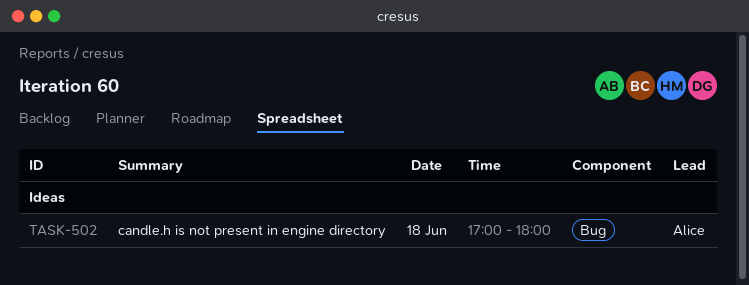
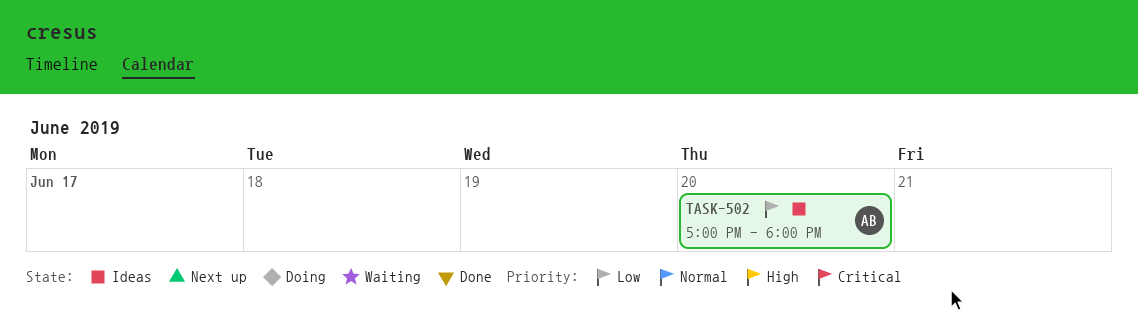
TASK-502, day: Jun 18 -> Jun 20

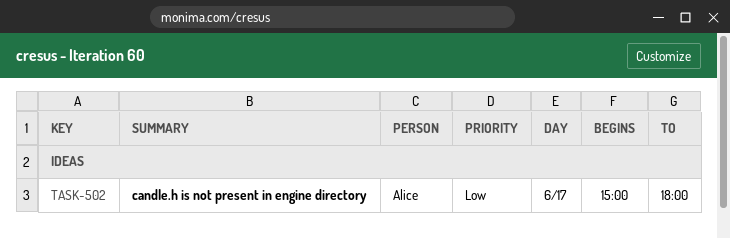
TASK-502, day: Jun 20 -> Jun 17
TASK-502, begins: 17:00 -> 15:00

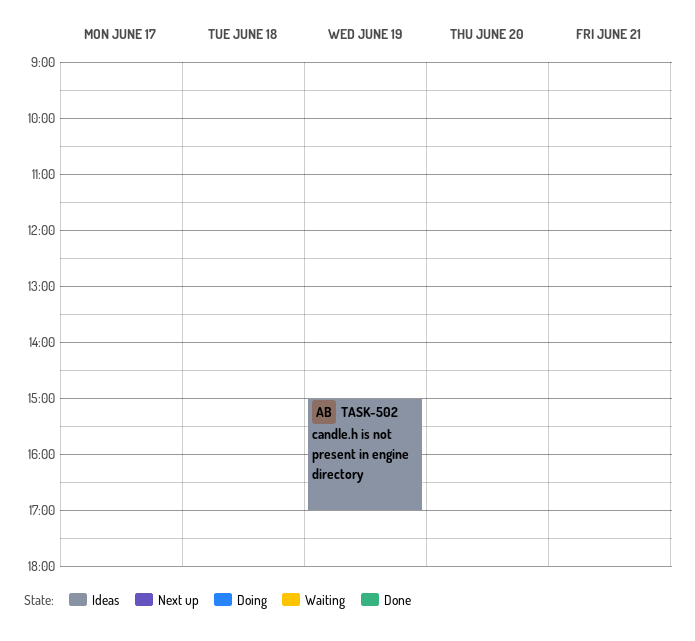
TASK-502, day: Jun 17 -> Jun 19
TASK-502, ends: 18:00 -> 17:00

